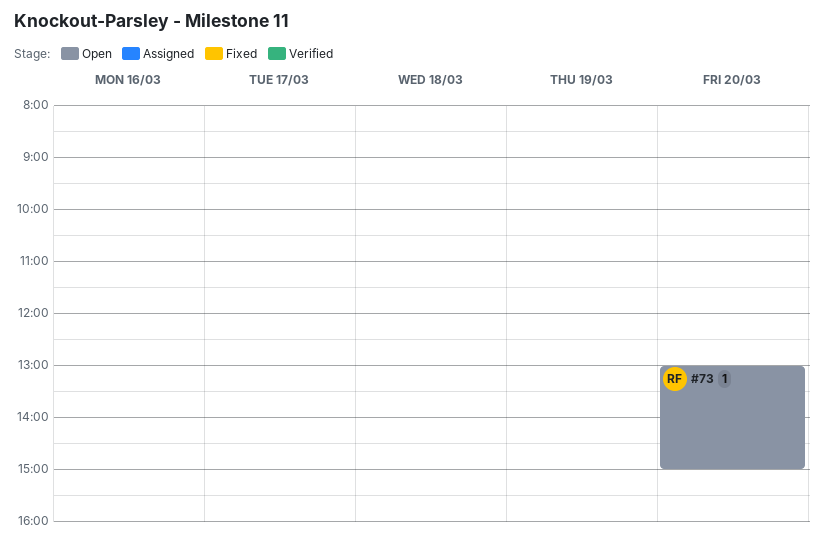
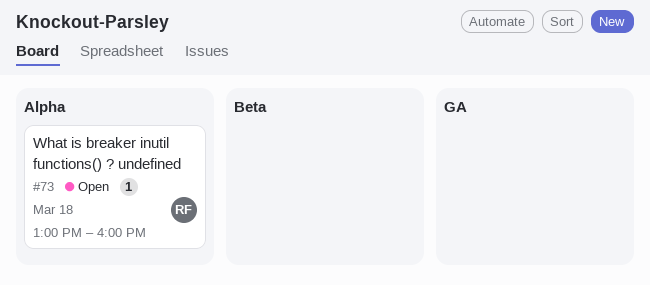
#73, day: Mar 20 -> Mar 18
#73, ends: 15:00 -> 16:00

